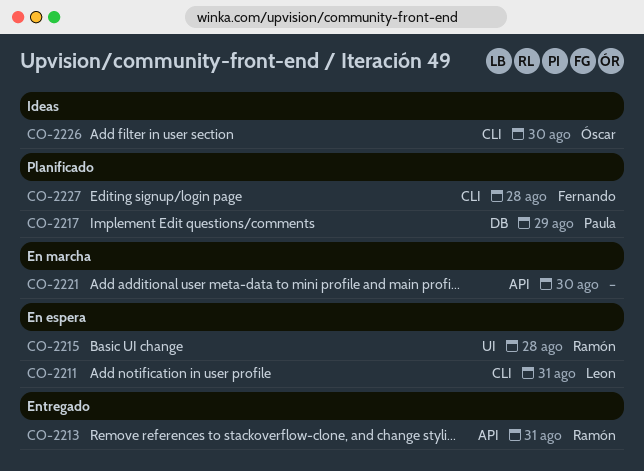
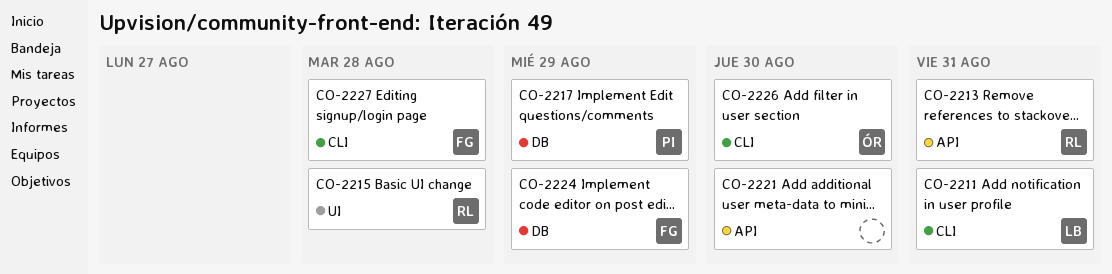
CO-2224: none -> present

